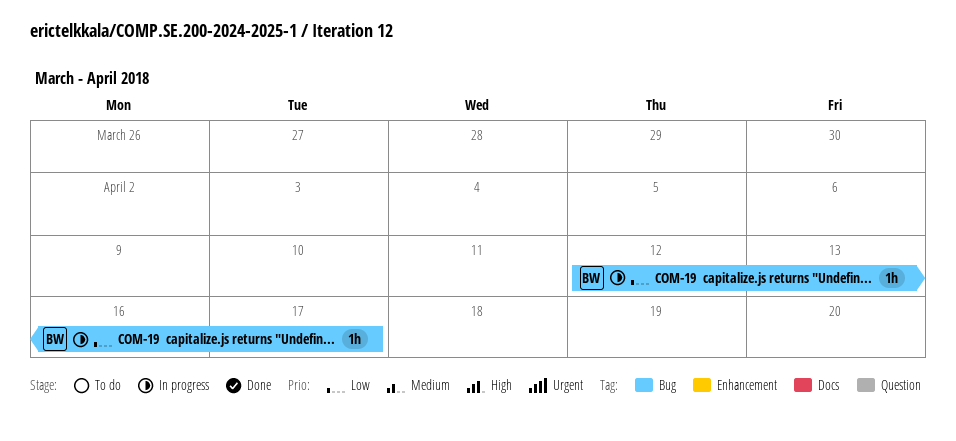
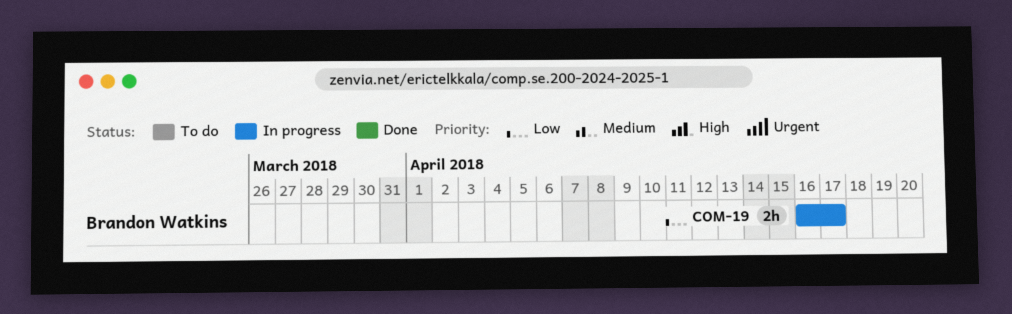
COM-19, estimate: 1h -> 2h
COM-19, start: Apr 12 -> Apr 16

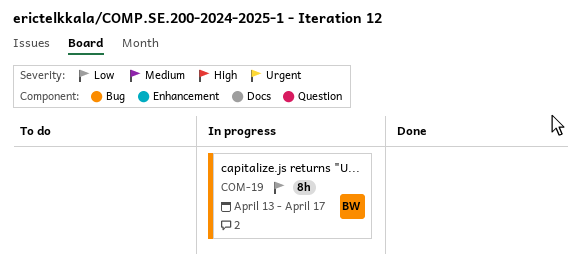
COM-19, estimate: 2h -> 8h
COM-19, start: Apr 16 -> Apr 13

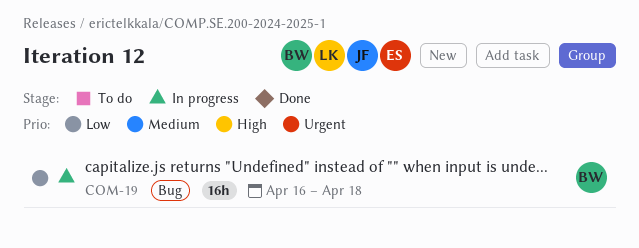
COM-19, estimate: 8h -> 16h
COM-19, start: Apr 13 -> Apr 16
COM-19, due: Apr 17 -> Apr 18

